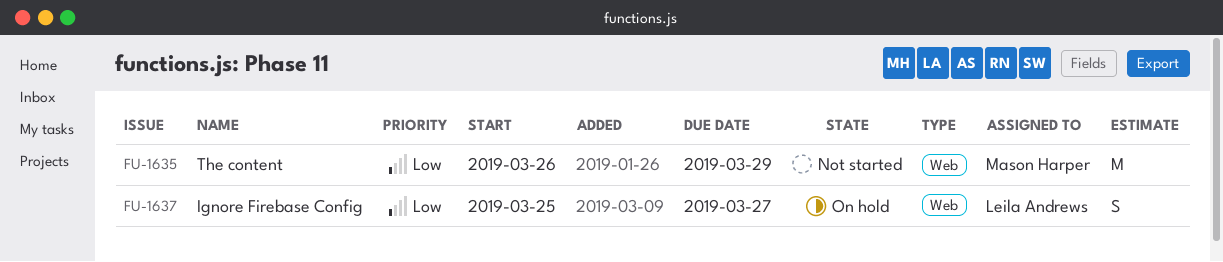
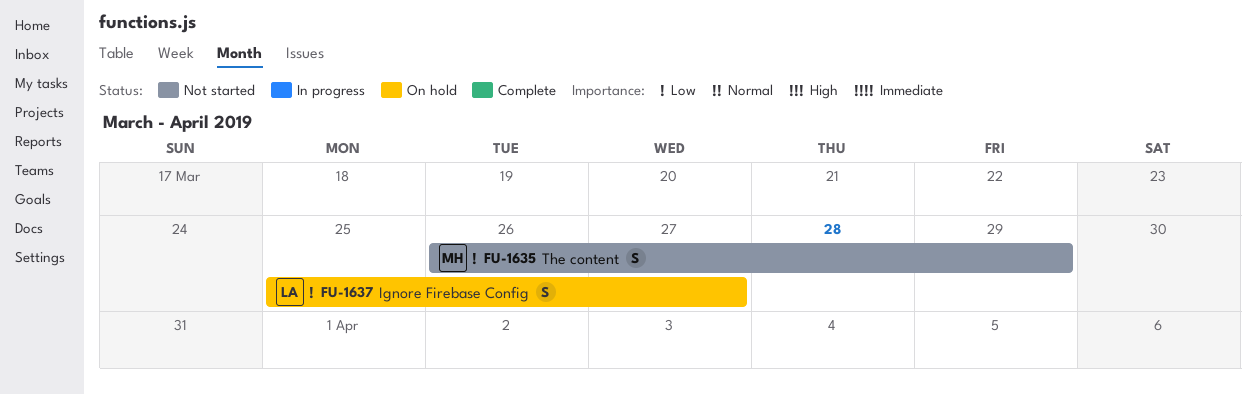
FU-1635, estimate: M -> S

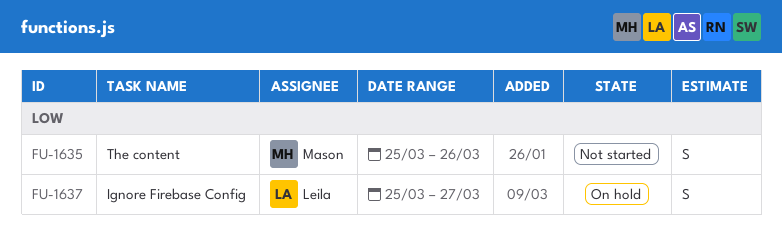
FU-1635, start: Mar 26 -> Mar 25
FU-1635, due: Mar 29 -> Mar 26

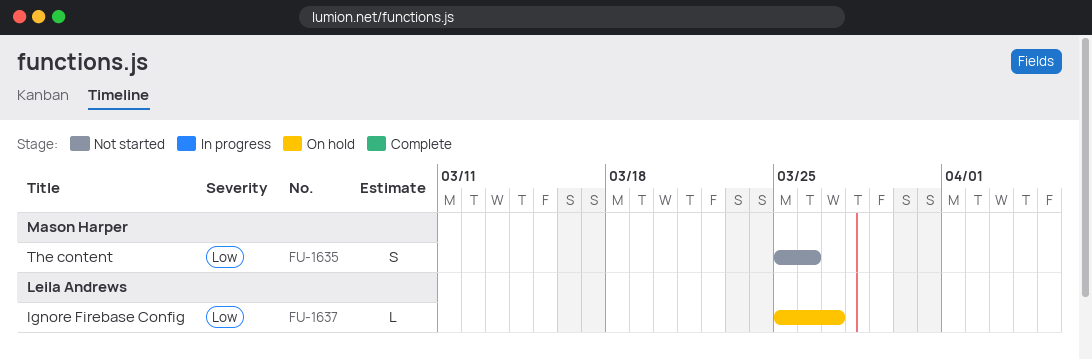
FU-1637, estimate: S -> L

